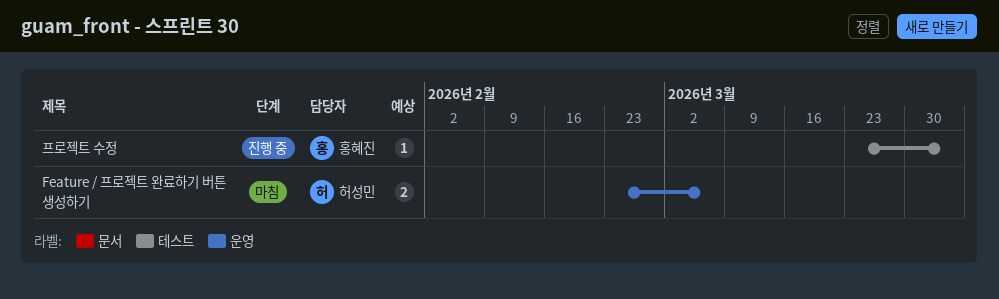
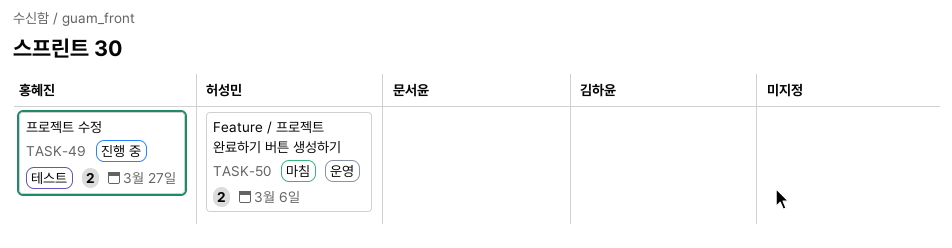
프로젝트 수정, estimate: 1 -> 2
프로젝트 수정, due: Apr 3 -> Mar 27

